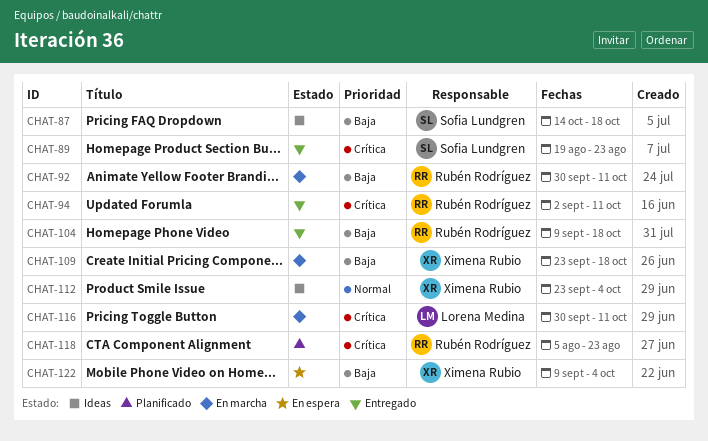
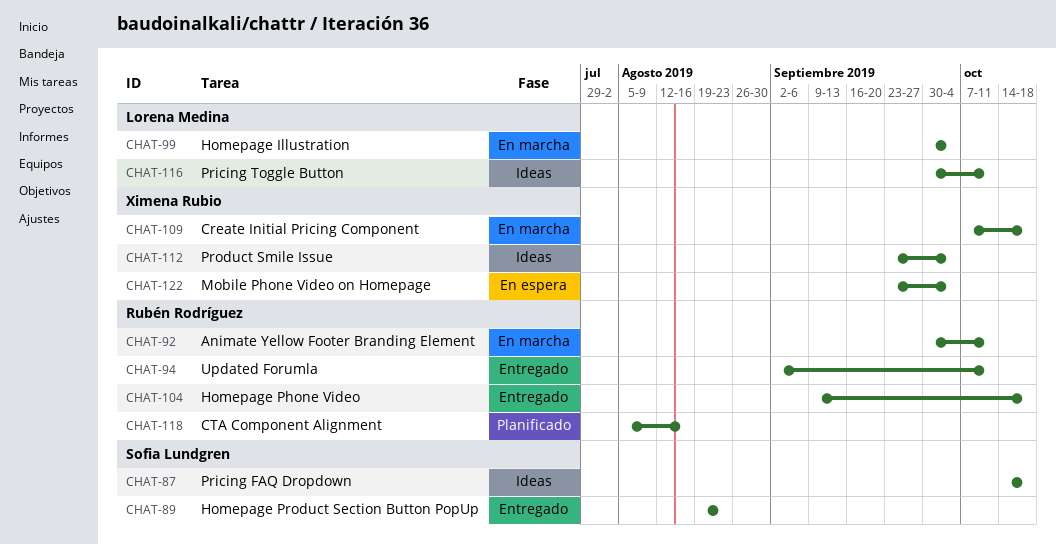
CHAT-99: none -> present
CHAT-109, start: Sep 23 -> Oct 7
CHAT-116, status: En marcha -> Ideas
CHAT-118, due: Aug 23 -> Aug 16
CHAT-122, start: Sep 9 -> Sep 23

